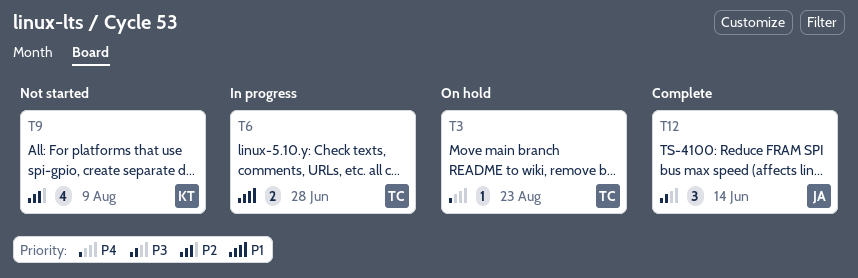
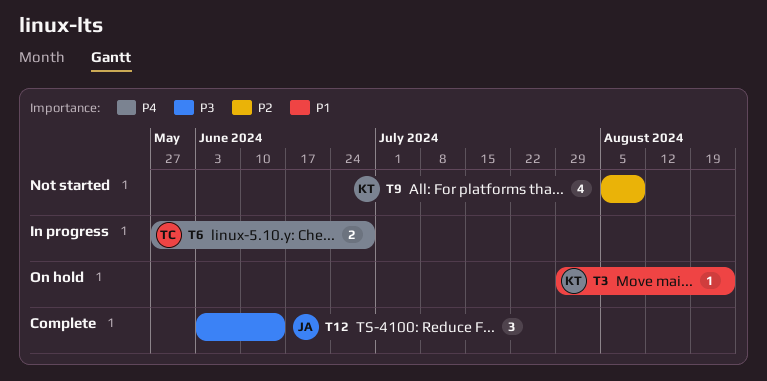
T3, owner: TC -> KT
T3, priority: P4 -> P1
T6, priority: P1 -> P4

